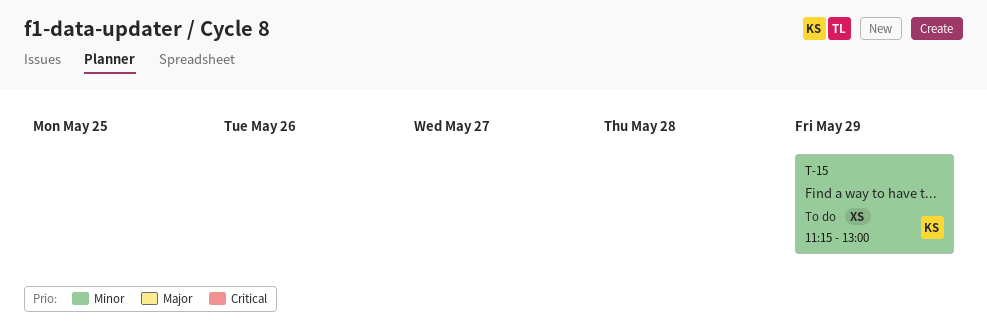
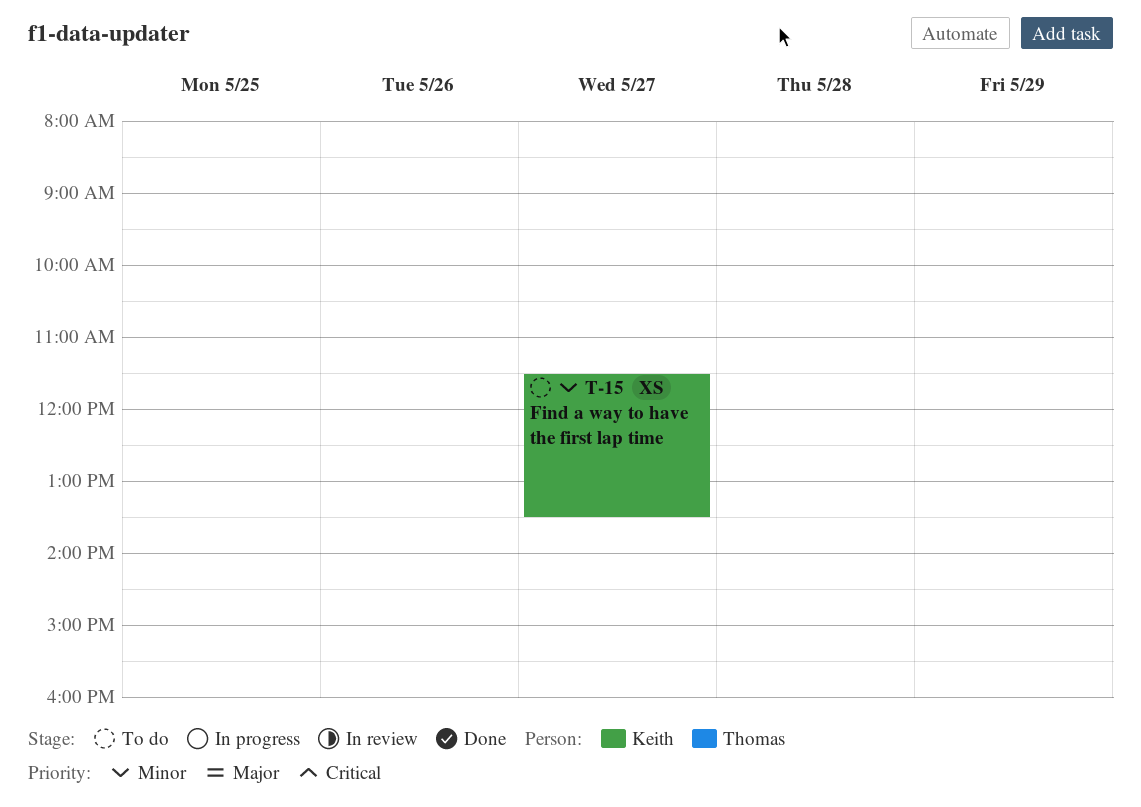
T-15, day: May 29 -> May 27
T-15, begins: 11:15 -> 11:30
T-15, ends: 13:00 -> 13:30

